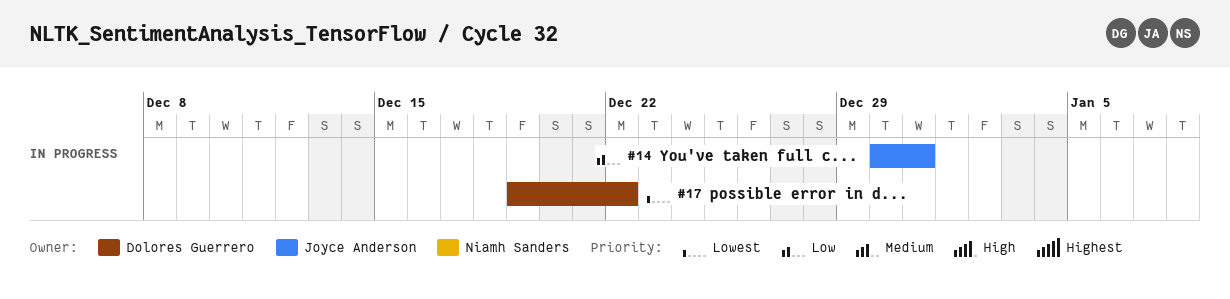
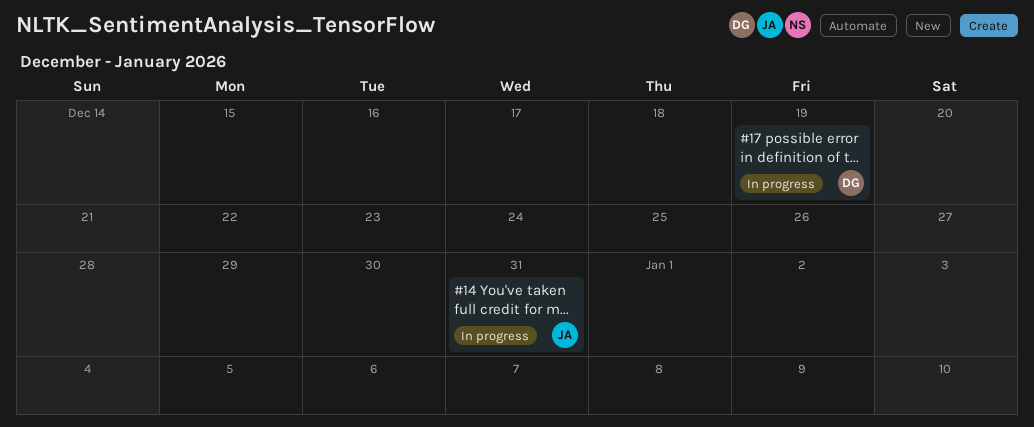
#17, due: Dec 22 -> Dec 19

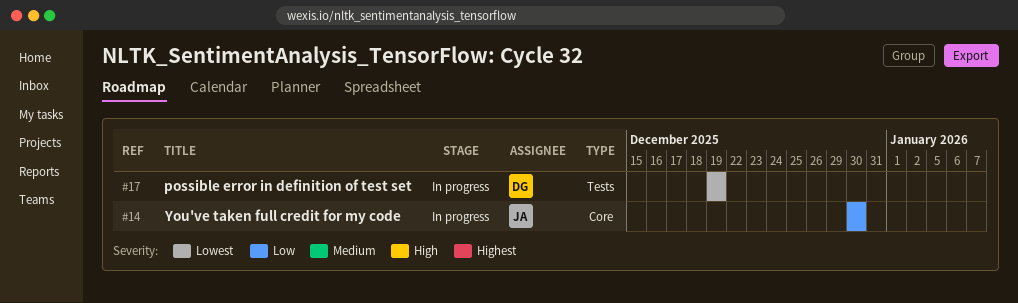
#14, due: Dec 31 -> Dec 30

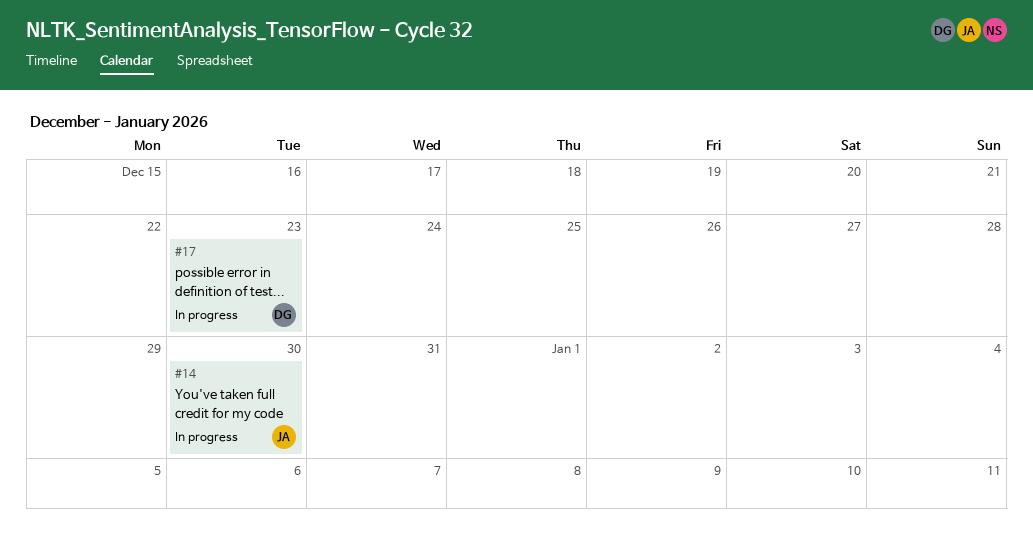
#17, due: Dec 19 -> Dec 23

